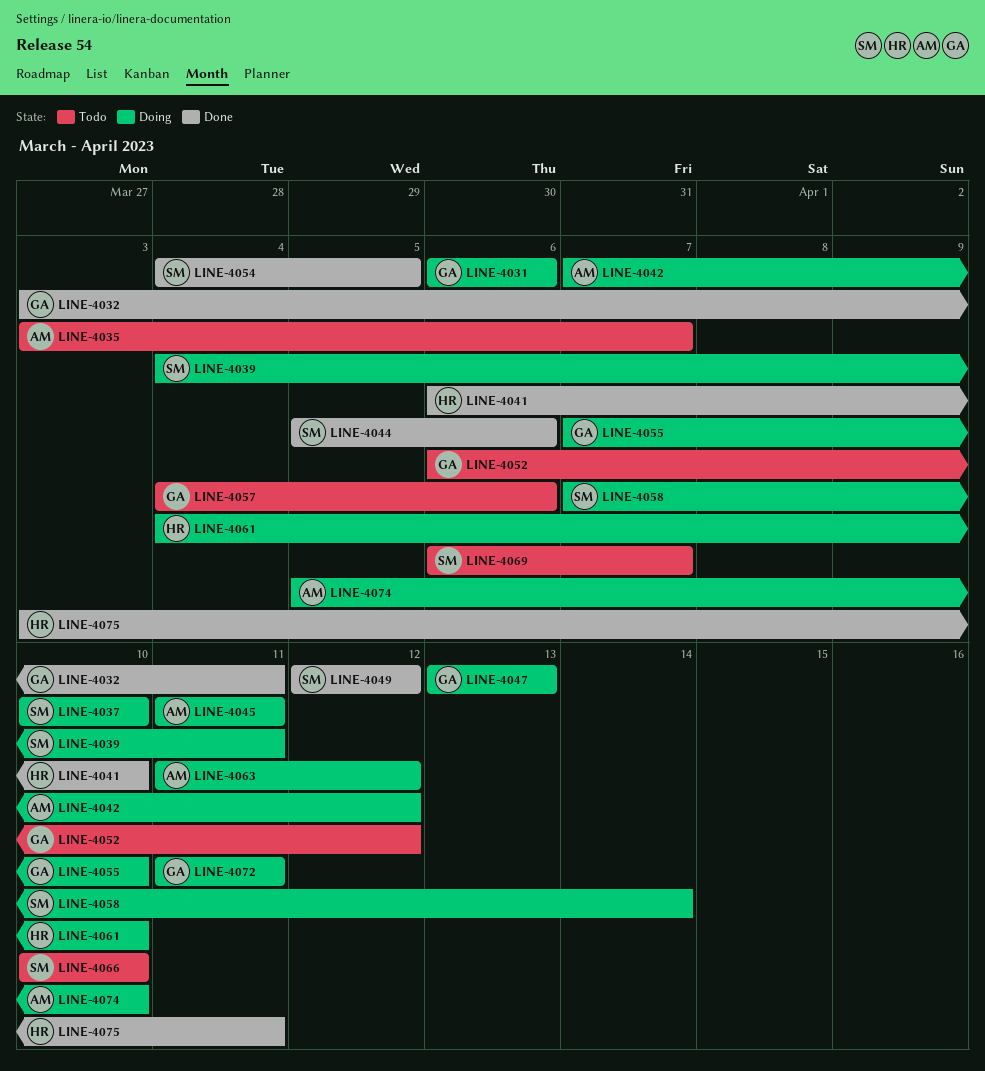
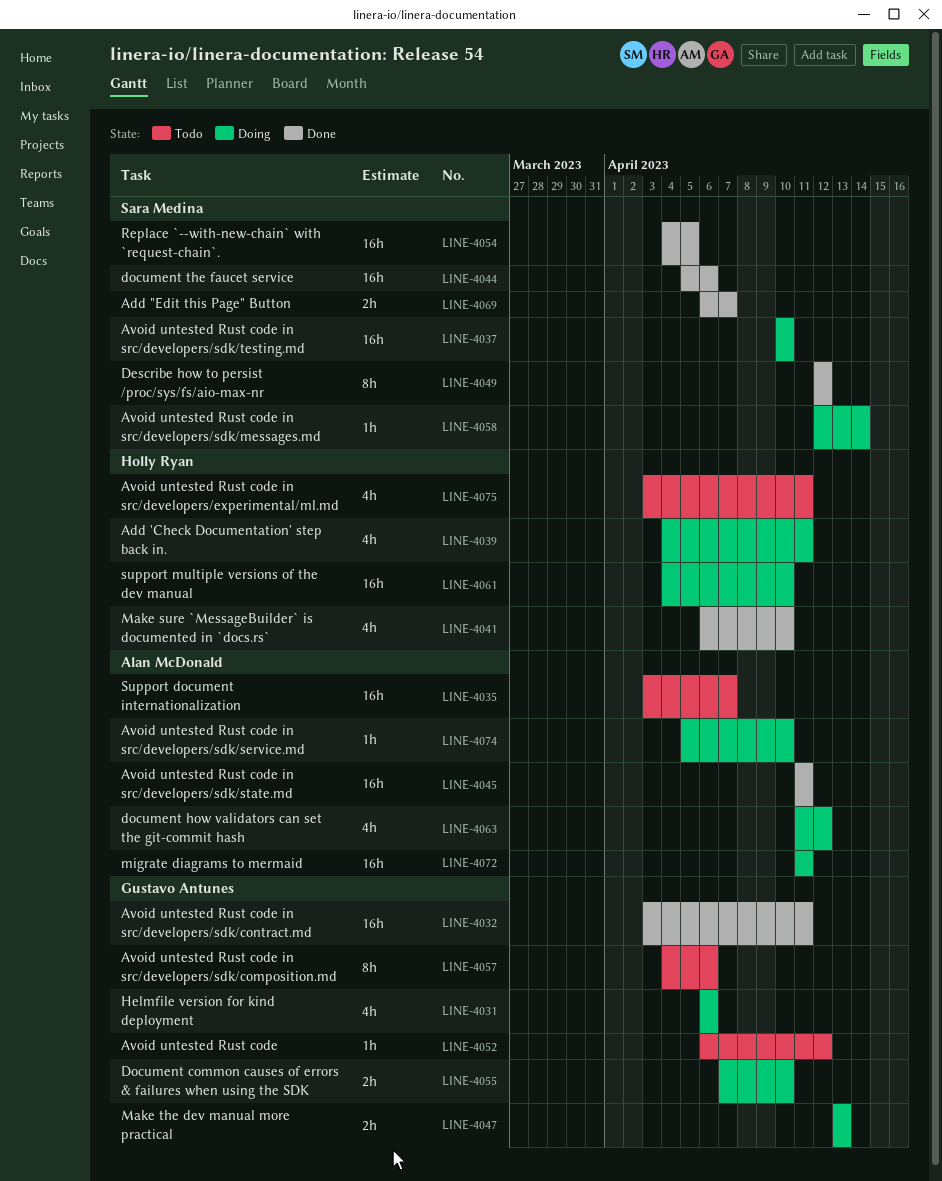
LINE-4039, owner: Sara Medina -> Holly Ryan
LINE-4042: present -> none
LINE-4045, status: Doing -> Done
LINE-4058, start: Apr 7 -> Apr 12
LINE-4066: present -> none
LINE-4069, status: Todo -> Done
LINE-4072, owner: Gustavo Antunes -> Alan McDonald
LINE-4075, status: Done -> Todo

